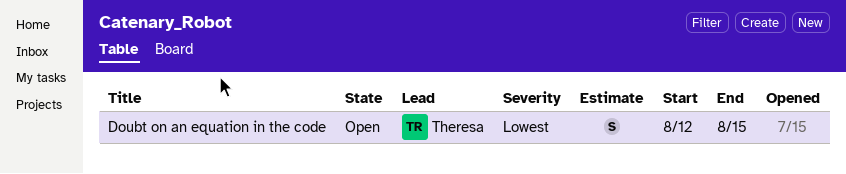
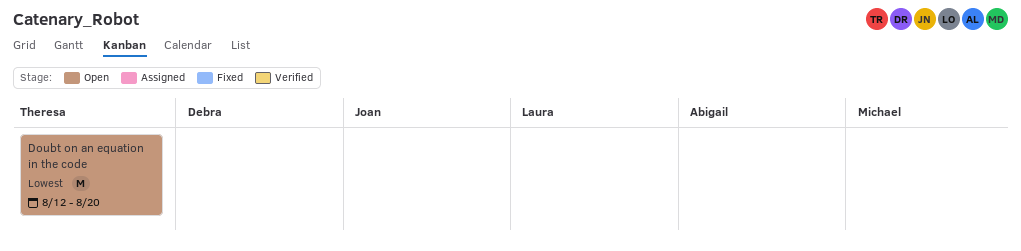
Doubt on an equation in the code, estimate: S -> M
Doubt on an equation in the code, due: Aug 15 -> Aug 20

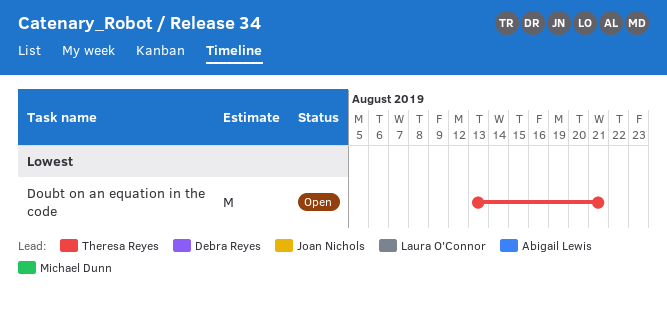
Doubt on an equation in the code, start: Aug 12 -> Aug 13
Doubt on an equation in the code, due: Aug 20 -> Aug 21

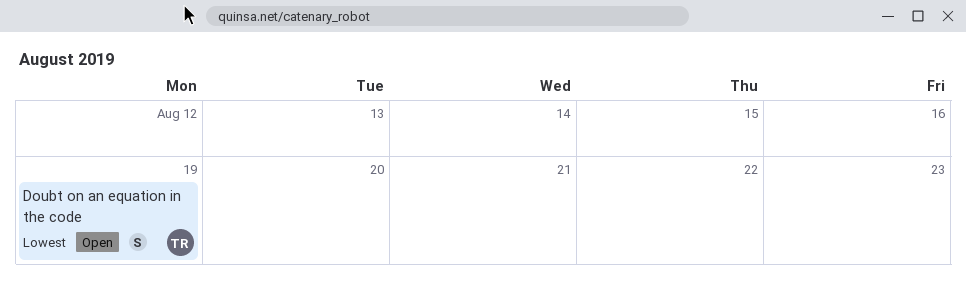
Doubt on an equation in the code, estimate: M -> S
Doubt on an equation in the code, due: Aug 21 -> Aug 19

